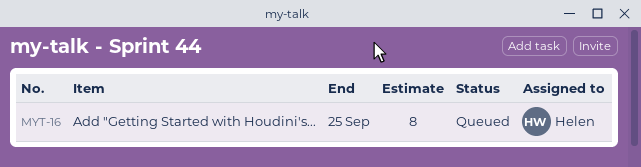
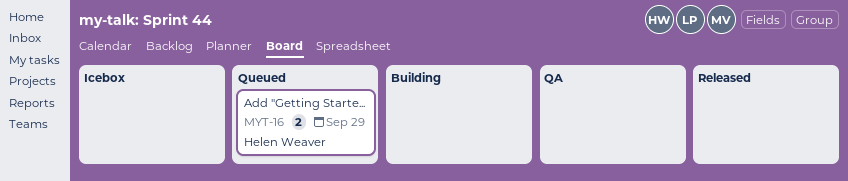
MYT-16, estimate: 8 -> 2
MYT-16, due: Sep 25 -> Sep 29

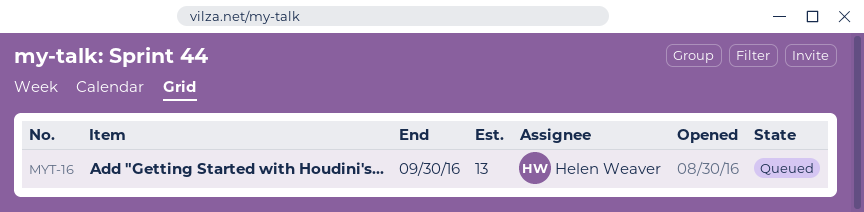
MYT-16, estimate: 2 -> 13
MYT-16, due: Sep 29 -> Sep 30

